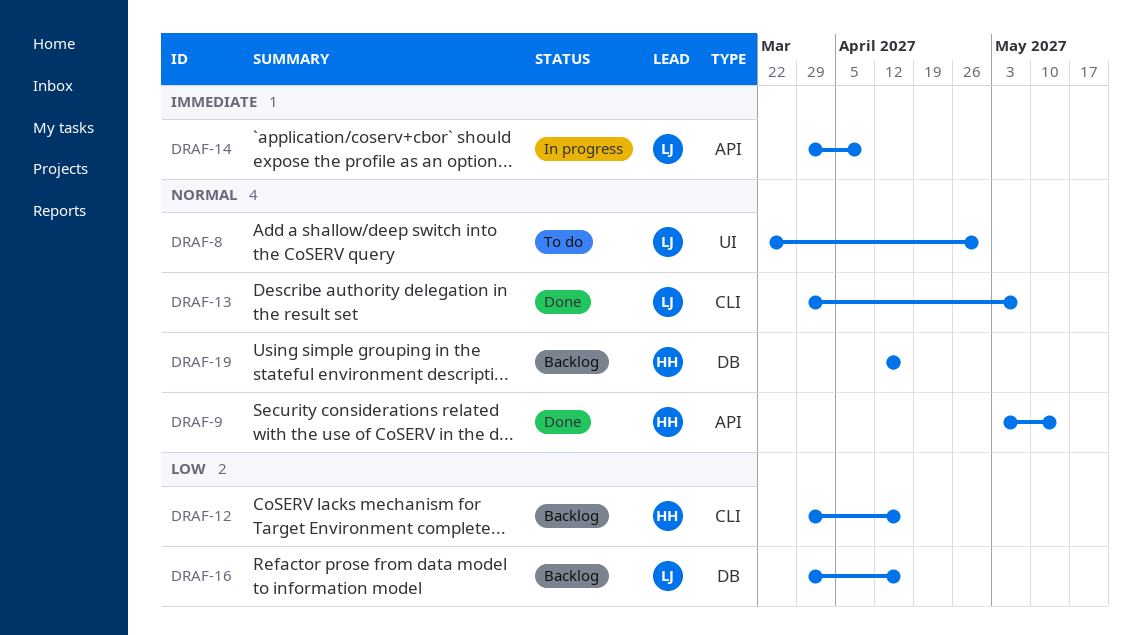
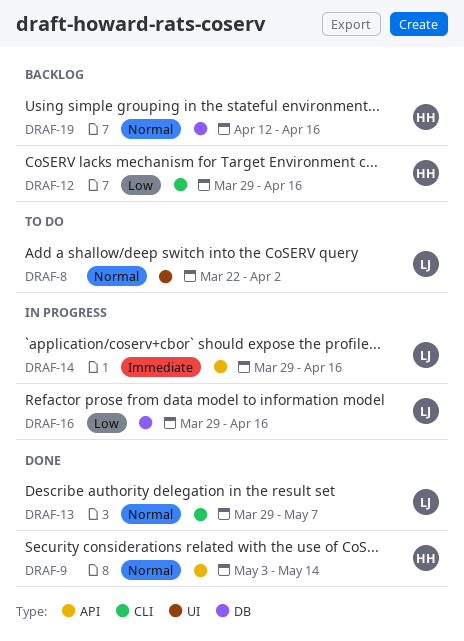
DRAF-8, due: Apr 30 -> Apr 2
DRAF-14, due: Apr 9 -> Apr 16
DRAF-16, status: Backlog -> In progress

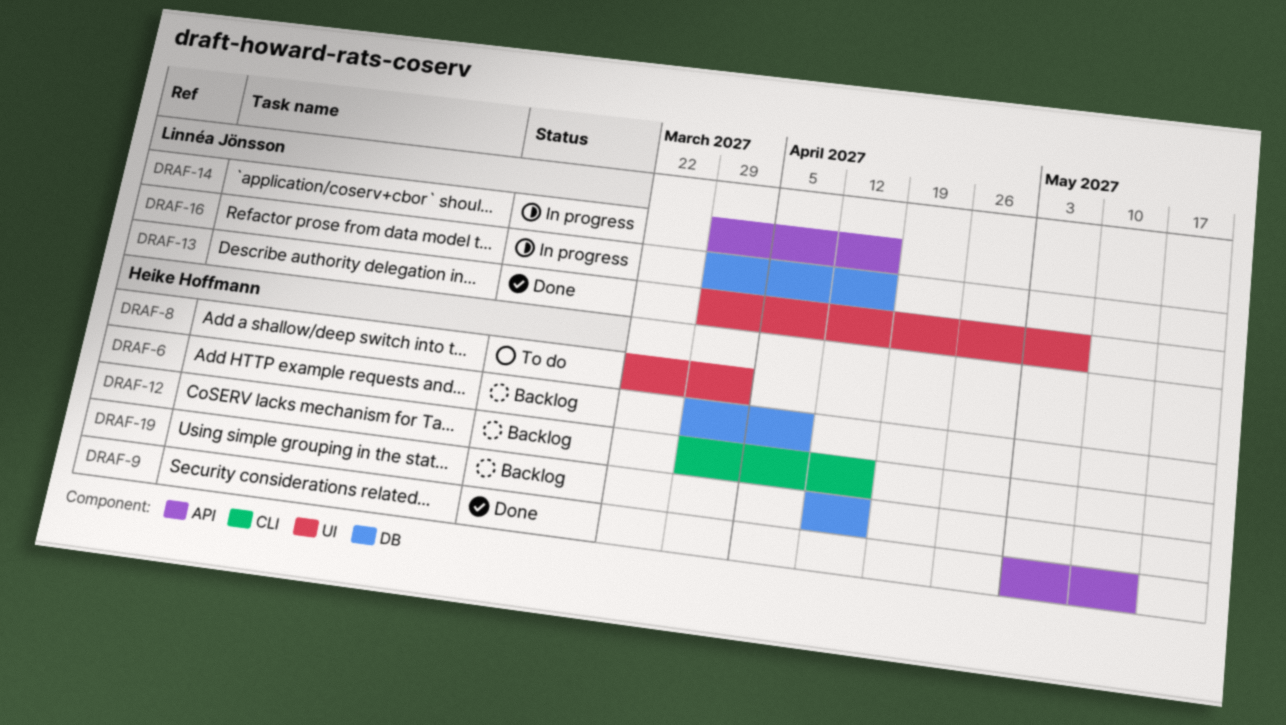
DRAF-6: none -> present
DRAF-8, owner: Linnéa Jönsson -> Heike Hoffmann
DRAF-13, label: CLI -> UI

